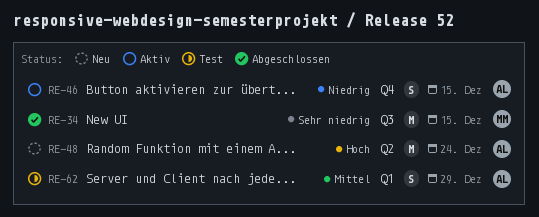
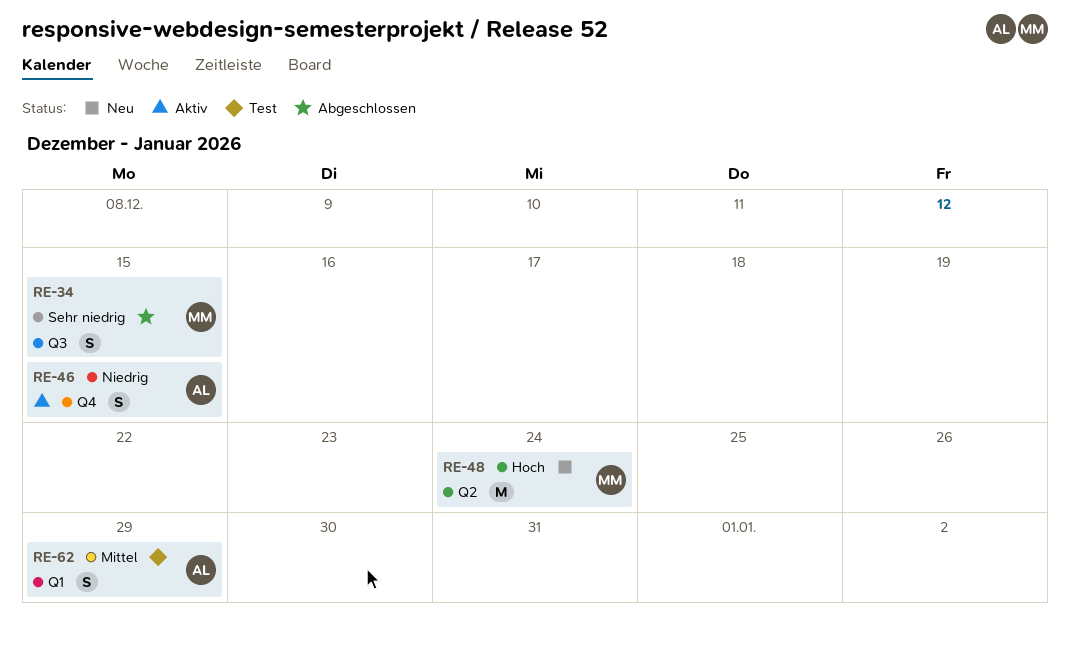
RE-34, estimate: M -> S
RE-48, owner: AL -> MM

